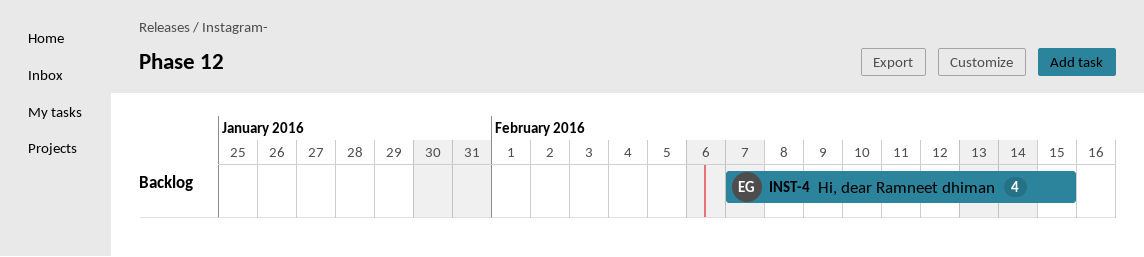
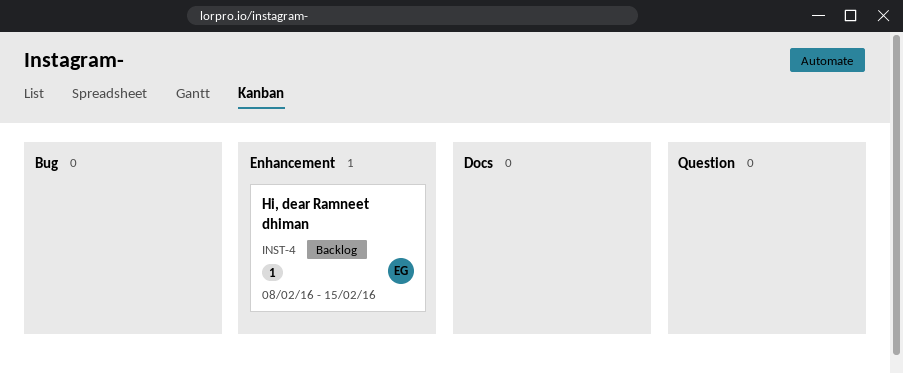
INST-4, estimate: 4 -> 1
INST-4, start: Feb 7 -> Feb 8

